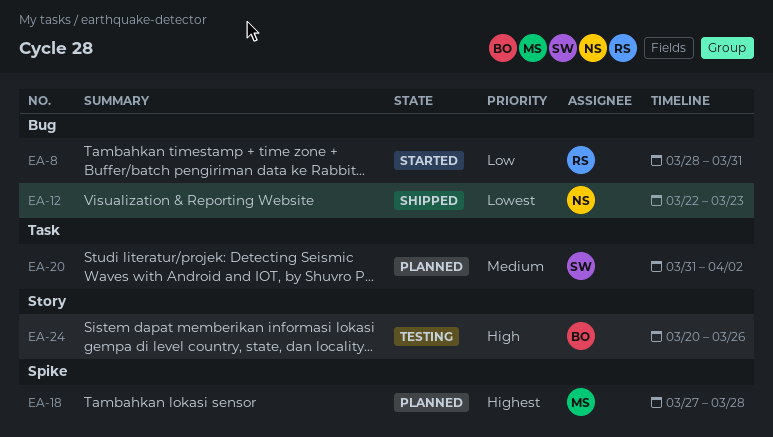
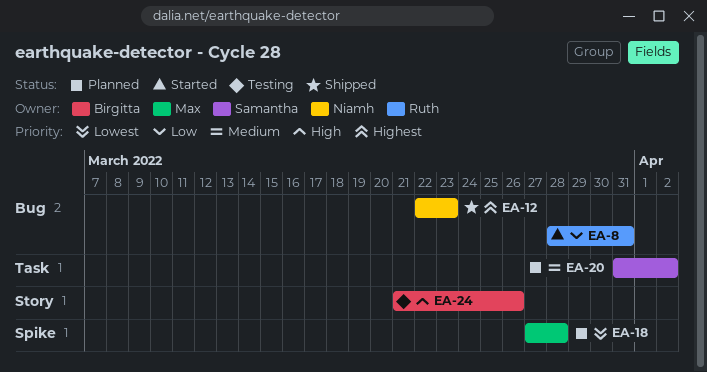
EA-12, priority: Lowest -> Highest
EA-18, priority: Highest -> Lowest
EA-24, start: Mar 20 -> Mar 21

